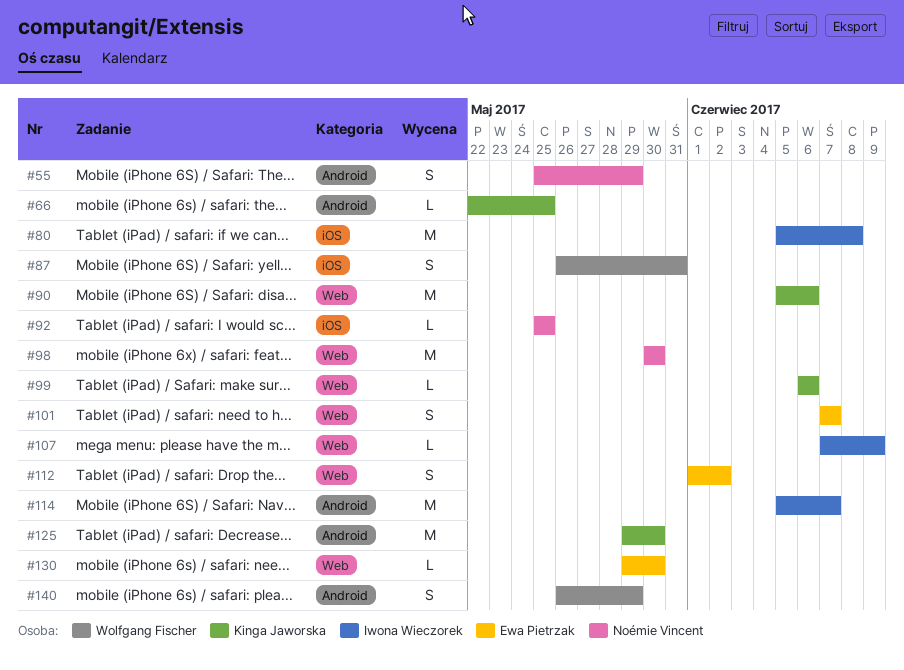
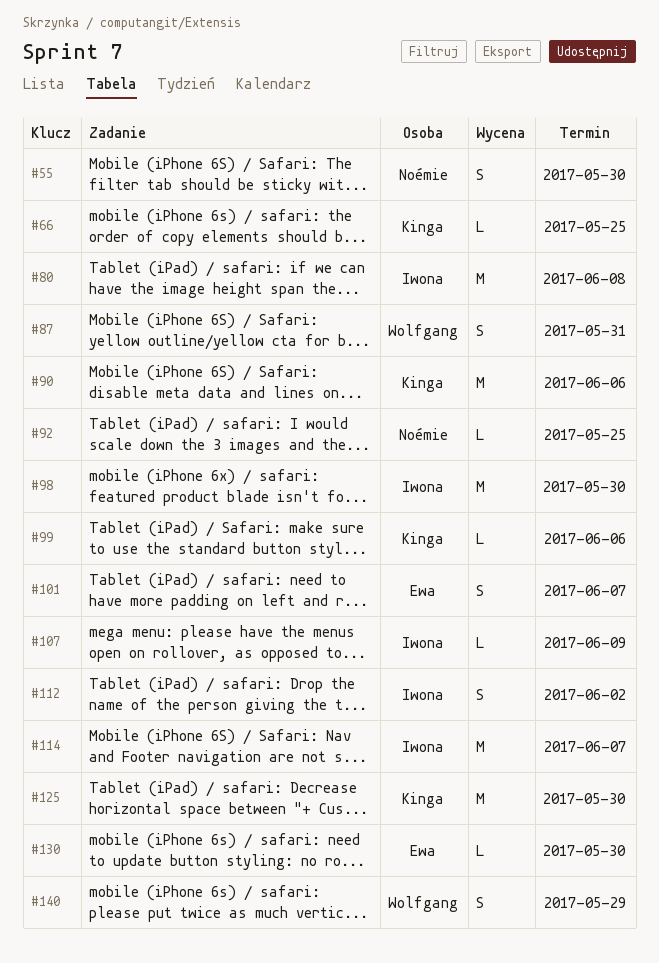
#55, due: May 29 -> May 30
#98, owner: Noémie Vincent -> Iwona Wieczorek
#112, owner: Ewa Pietrzak -> Iwona Wieczorek

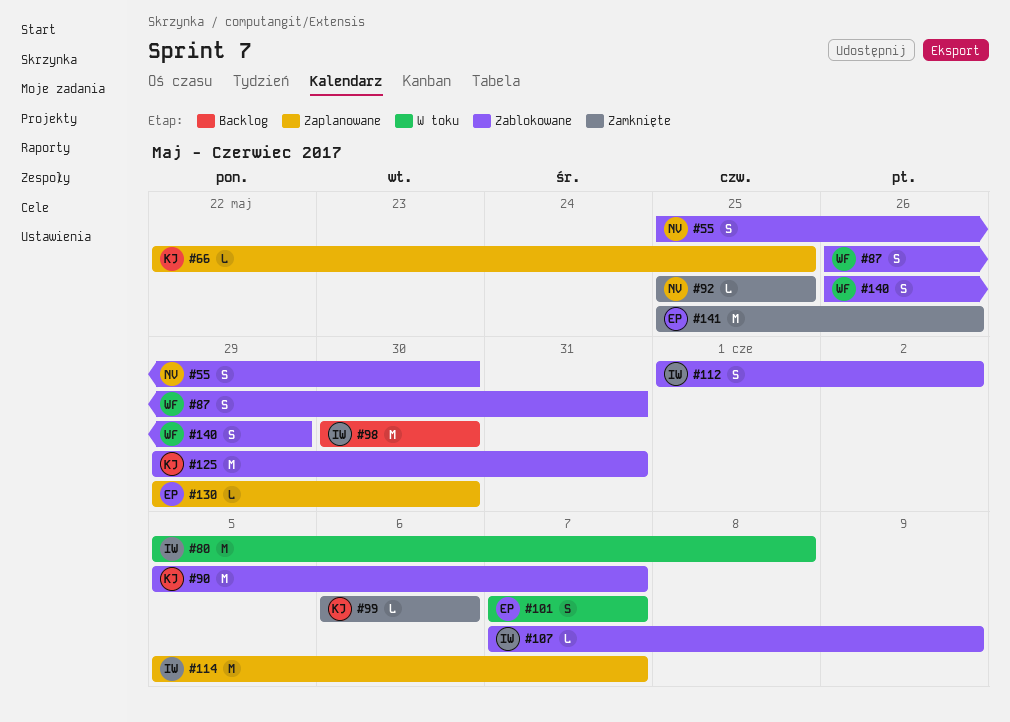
#90, due: Jun 6 -> Jun 7
#125, due: May 30 -> May 31
#141: none -> present

